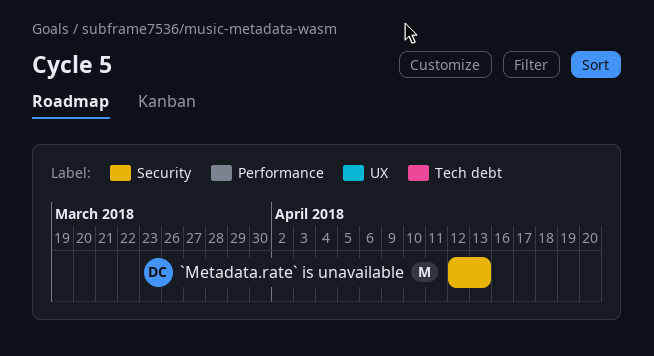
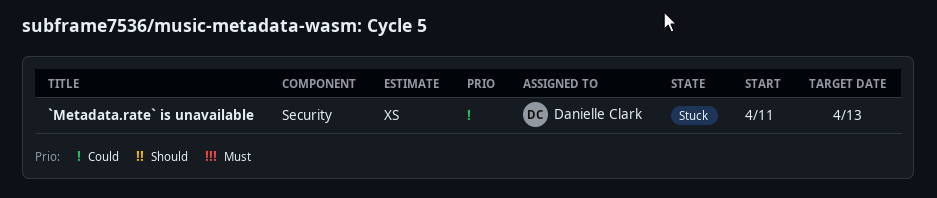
`Metadata.rate` is unavailable, estimate: M -> XS
`Metadata.rate` is unavailable, start: Apr 12 -> Apr 11

